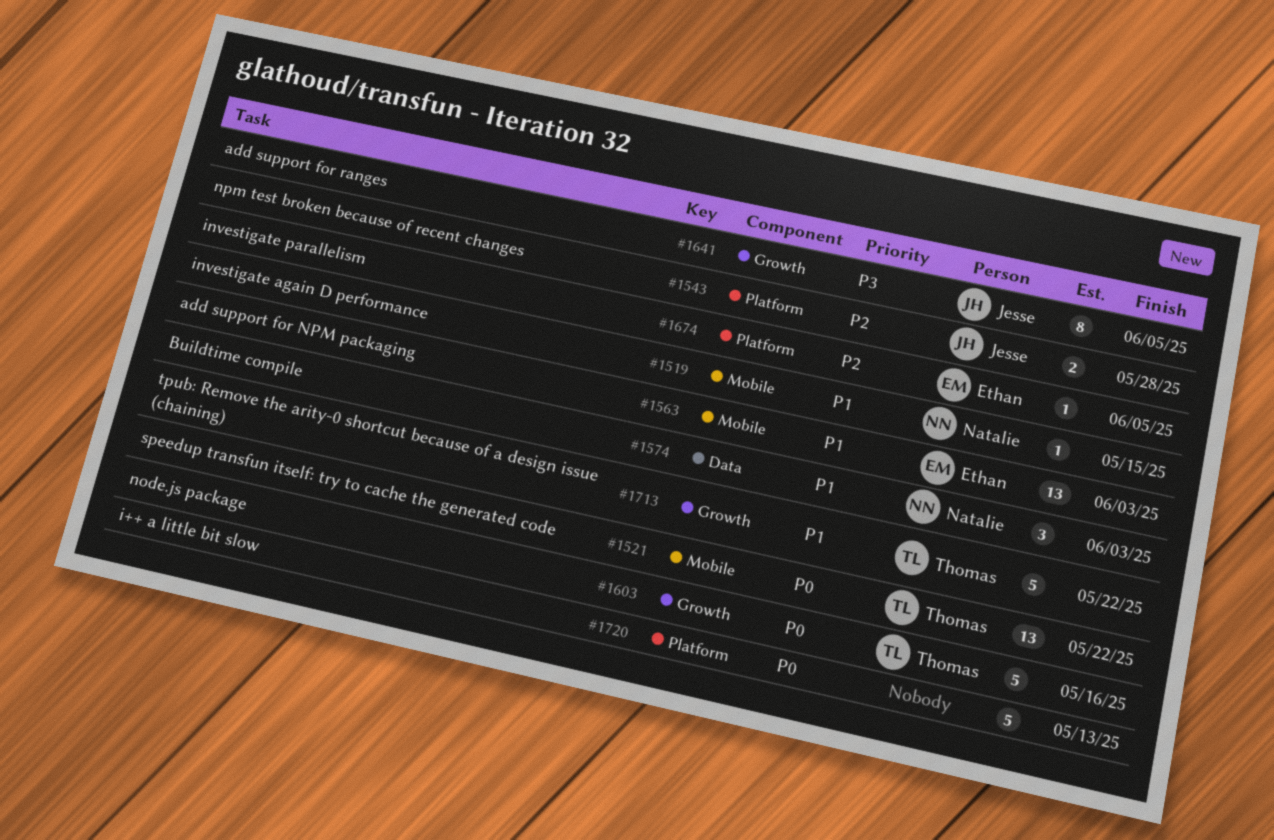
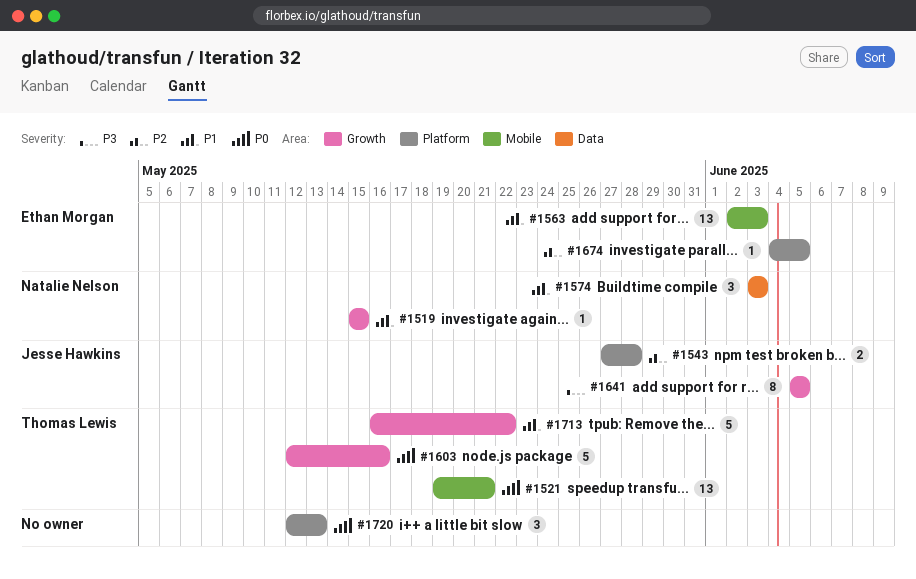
#1519, label: Mobile -> Growth
#1521, due: May 22 -> May 21
#1720, estimate: 5 -> 3

